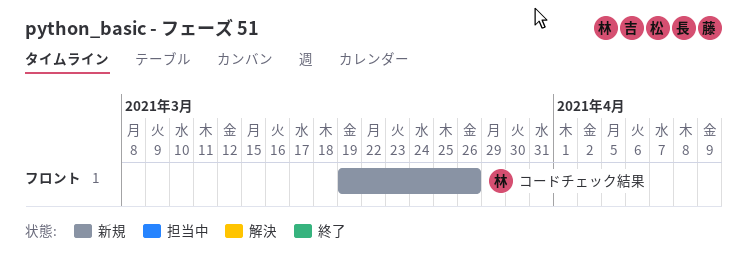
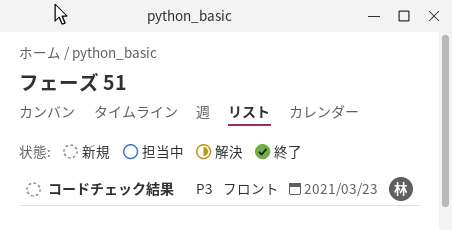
コードチェック結果, due: Mar 26 -> Mar 23

